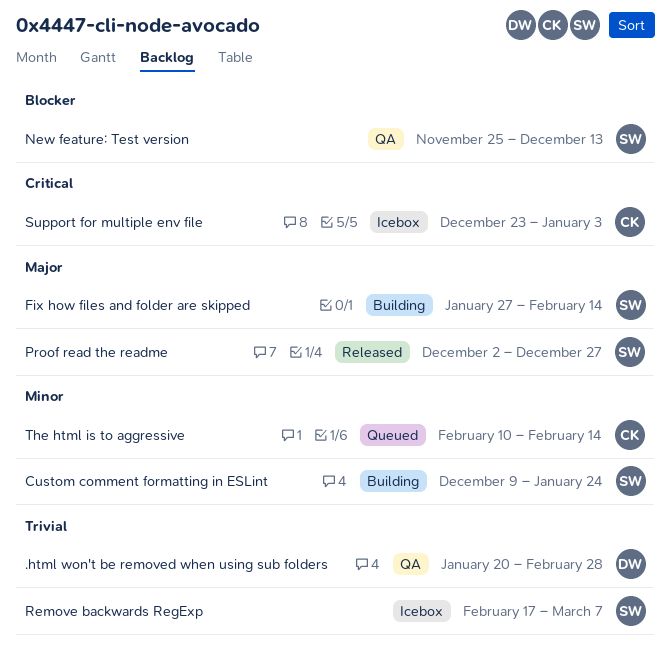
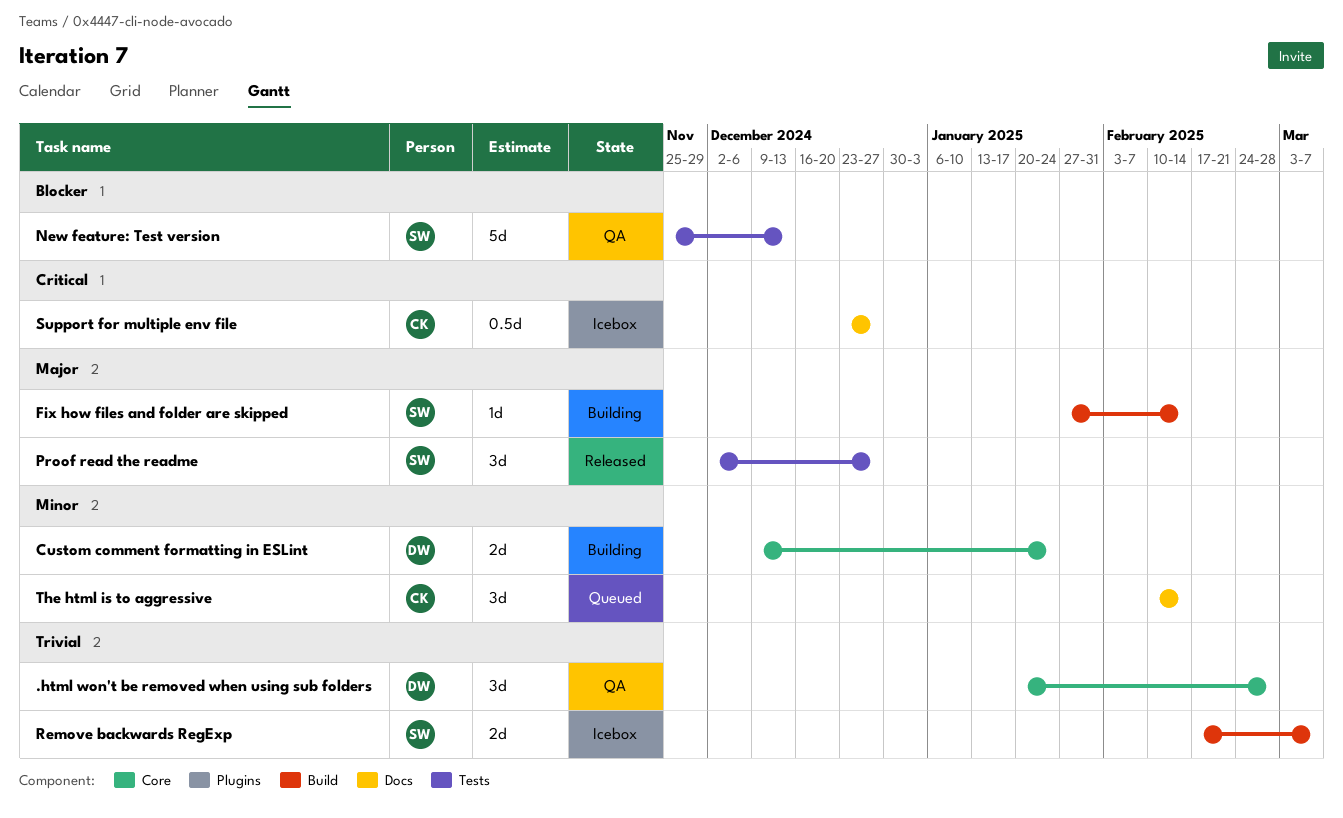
Custom comment formatting in ESLint, owner: SW -> DW
Support for multiple env file, due: Jan 3 -> Dec 27

